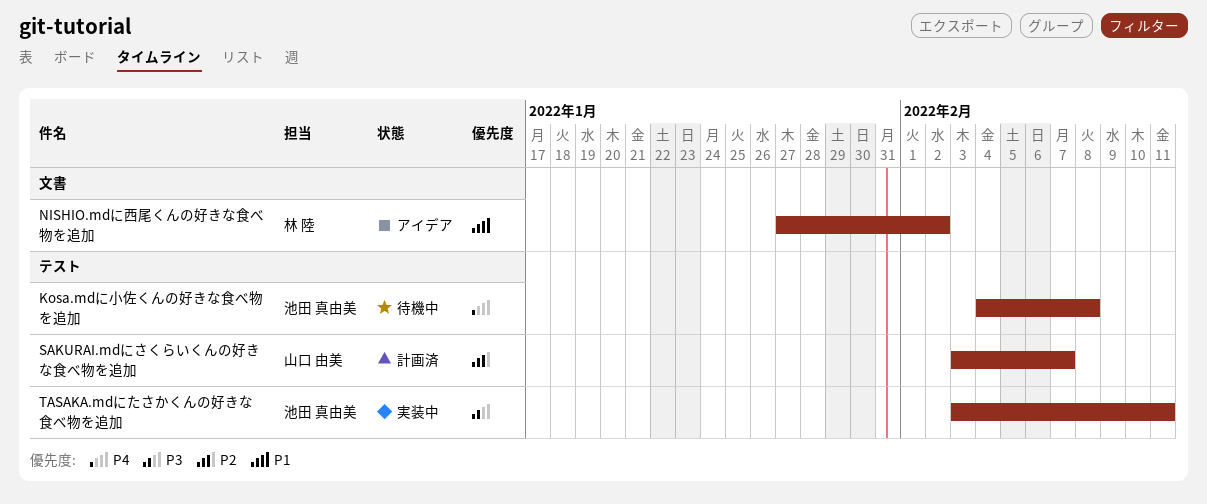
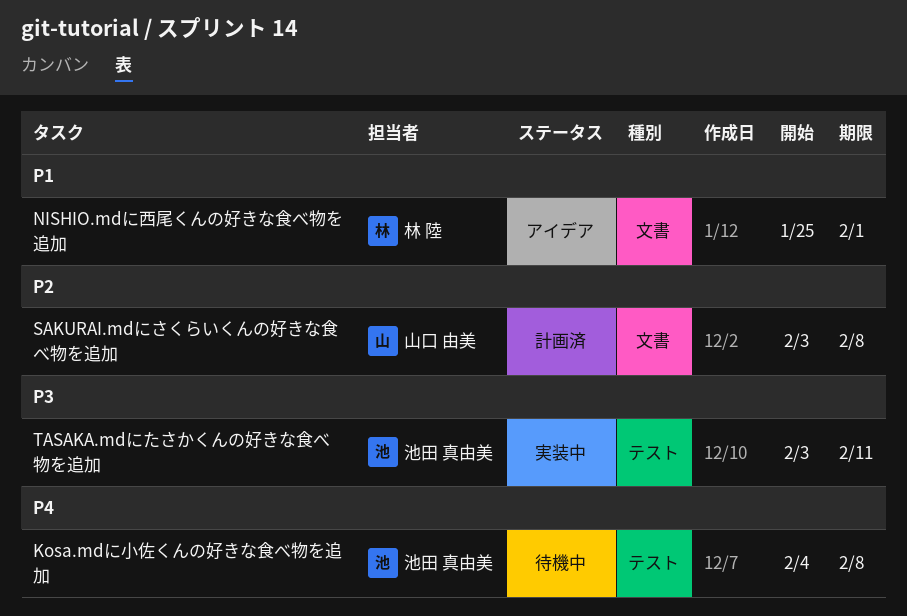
NISHIO.mdに西尾くんの好きな食べ物を追加, start: Jan 27 -> Jan 25
NISHIO.mdに西尾くんの好きな食べ物を追加, due: Feb 2 -> Feb 1
SAKURAI.mdにさくらいくんの好きな食べ物を追加, label: テスト -> 文書
SAKURAI.mdにさくらいくんの好きな食べ物を追加, due: Feb 7 -> Feb 8

